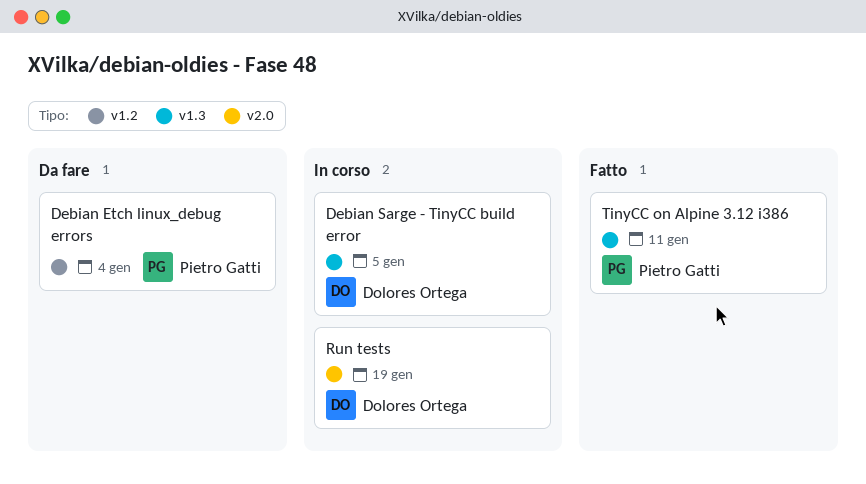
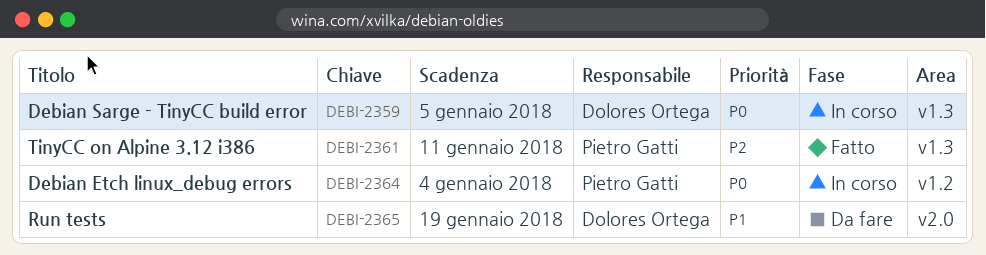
Debian Etch linux_debug errors, status: Da fare -> In corso
Run tests, status: In corso -> Da fare

